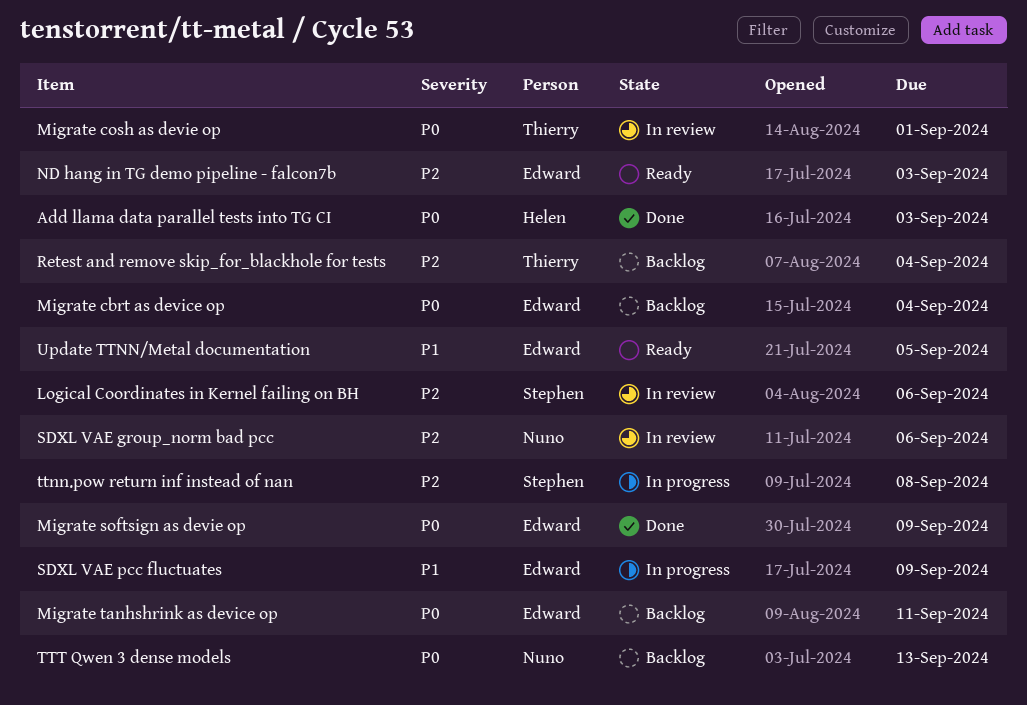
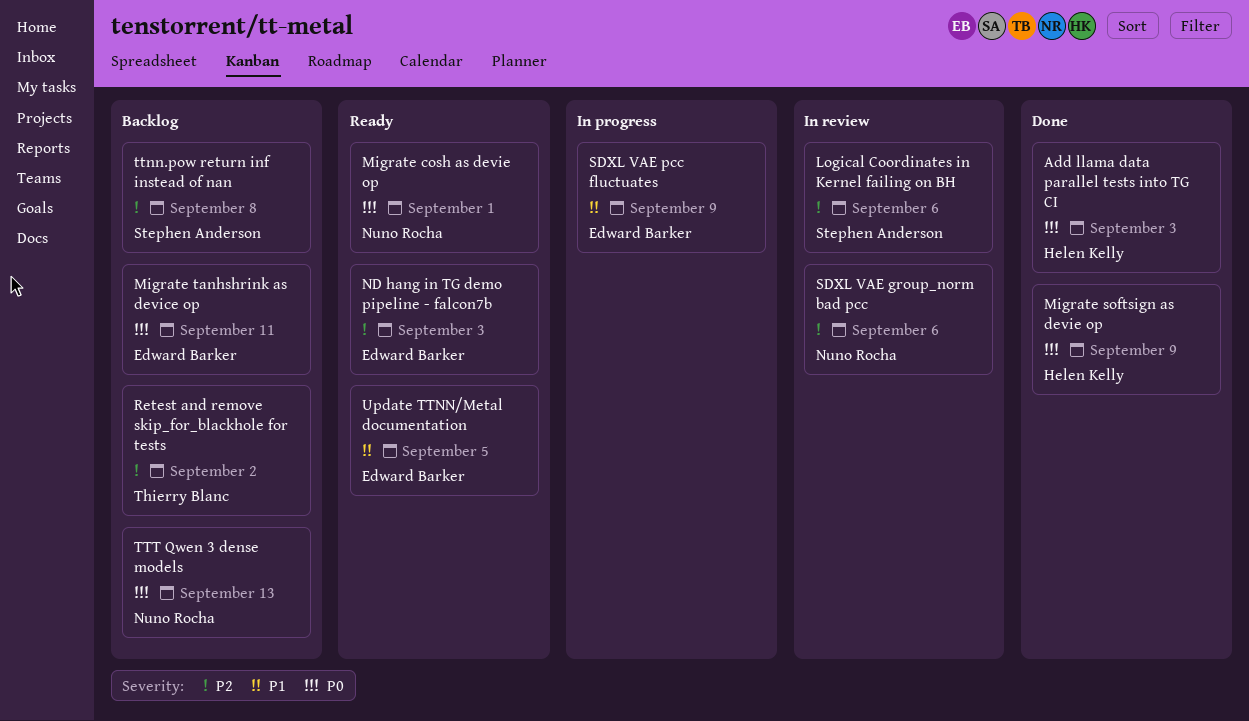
Migrate cbrt as device op: present -> none
Migrate cosh as devie op, status: In review -> Ready
Migrate cosh as devie op, owner: Thierry Blanc -> Nuno Rocha
Migrate softsign as devie op, owner: Edward Barker -> Helen Kelly
Retest and remove skip_for_blackhole for tests, due: Sep 4 -> Sep 2
ttnn.pow return inf instead of nan, status: In progress -> Backlog

